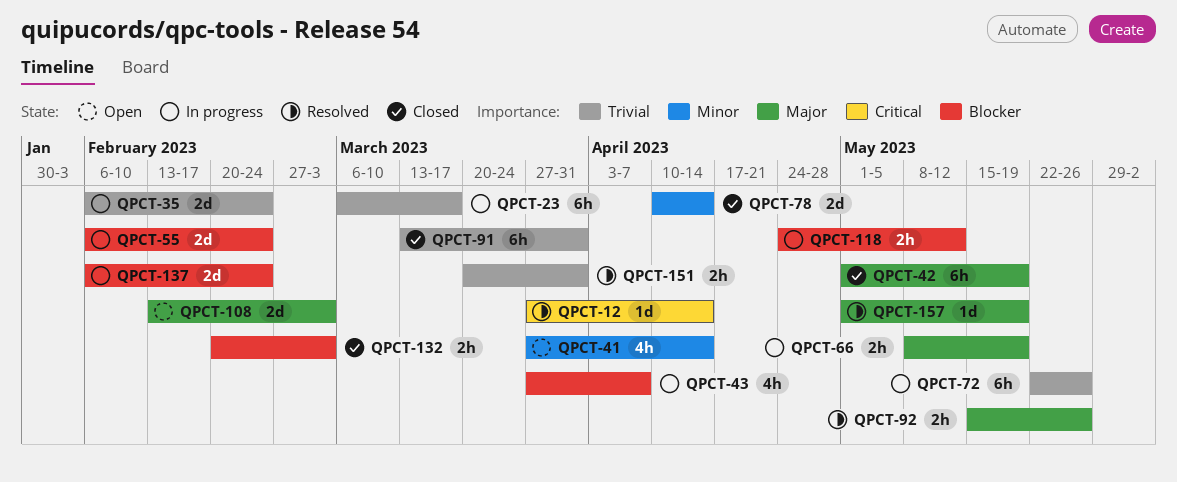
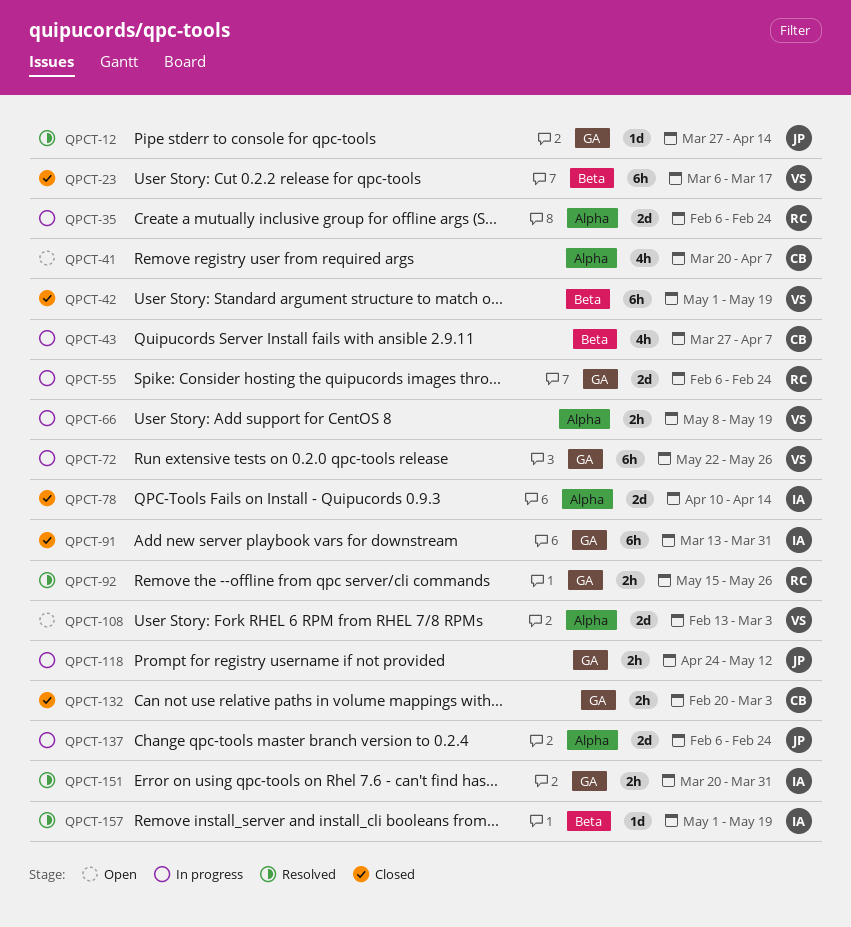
QPCT-23, status: In progress -> Closed
QPCT-41, start: Mar 27 -> Mar 20
QPCT-41, due: Apr 14 -> Apr 7

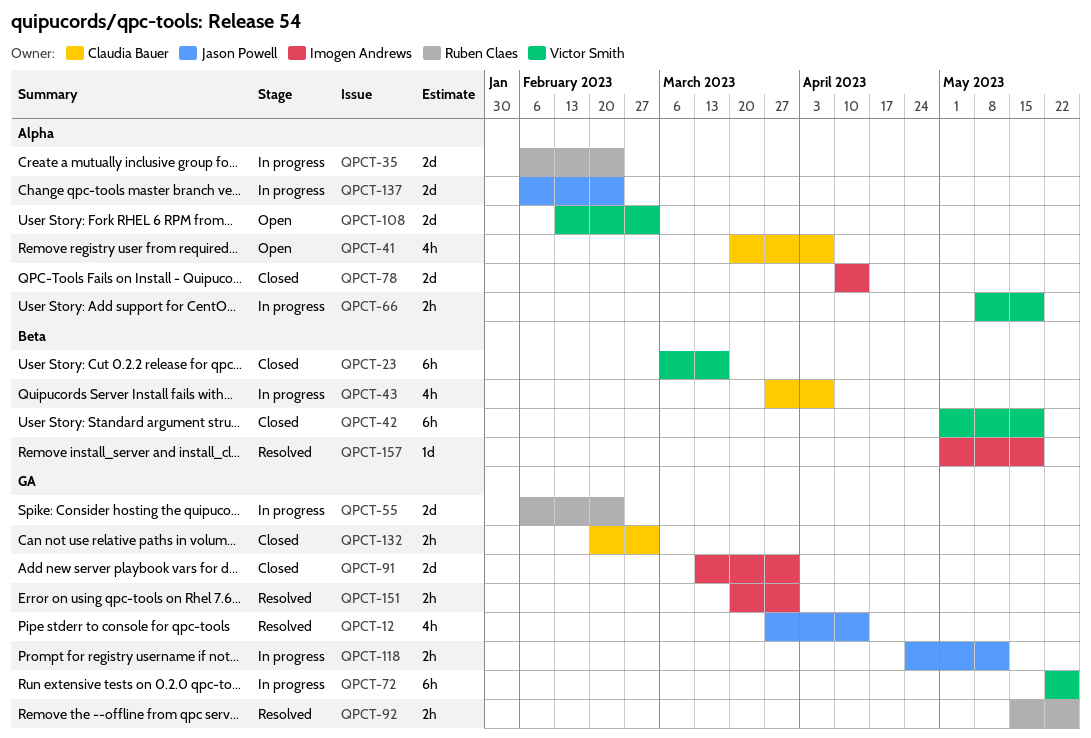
QPCT-12, estimate: 1d -> 4h
QPCT-91, estimate: 6h -> 2d

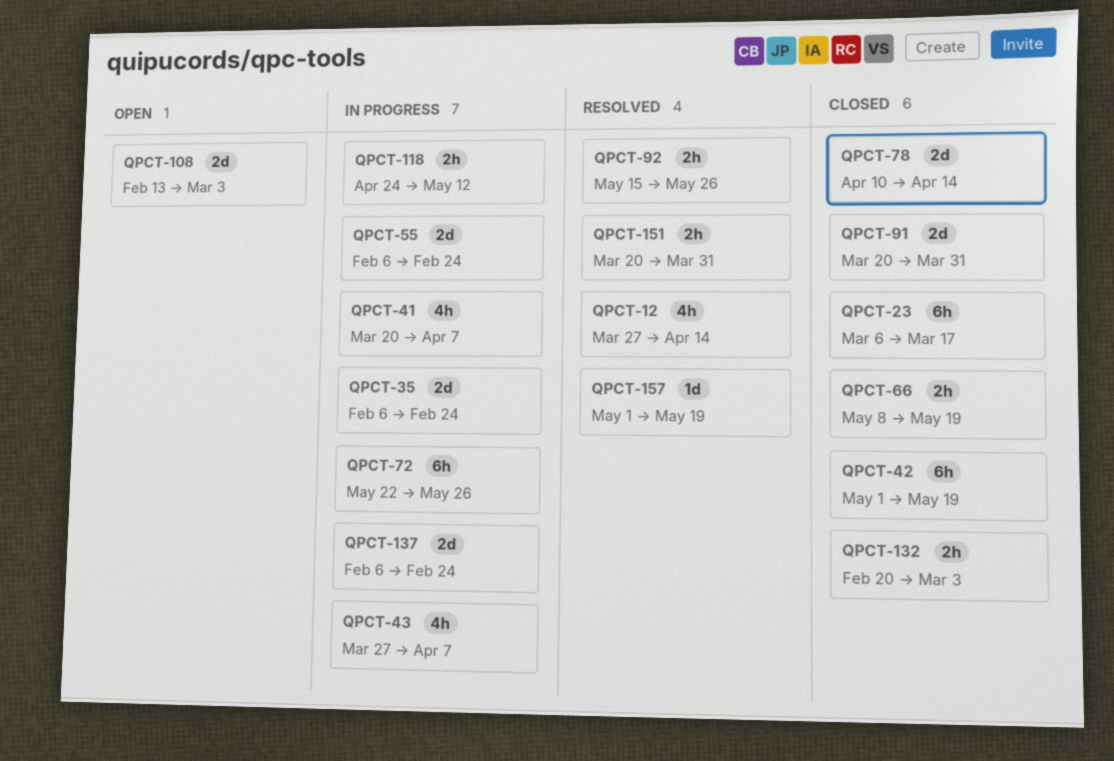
QPCT-41, status: Open -> In progress
QPCT-66, status: In progress -> Closed
QPCT-91, start: Mar 13 -> Mar 20

